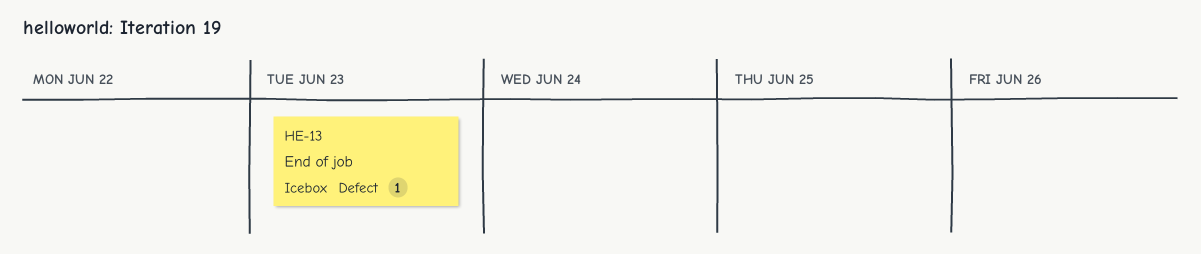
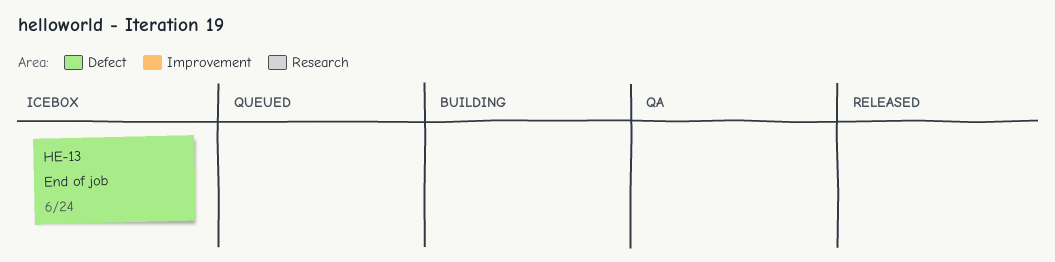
HE-13, due: Jun 23 -> Jun 24

